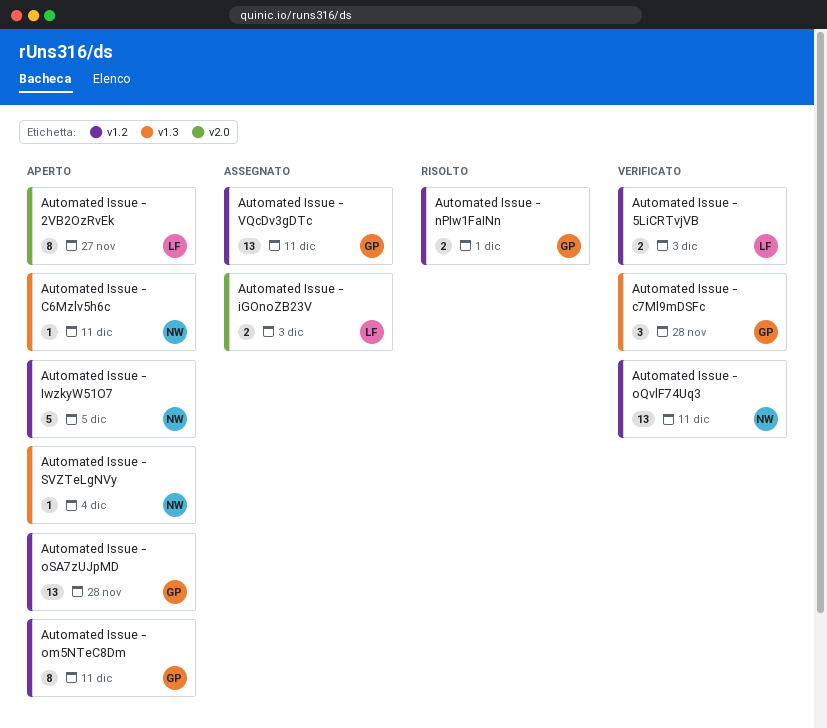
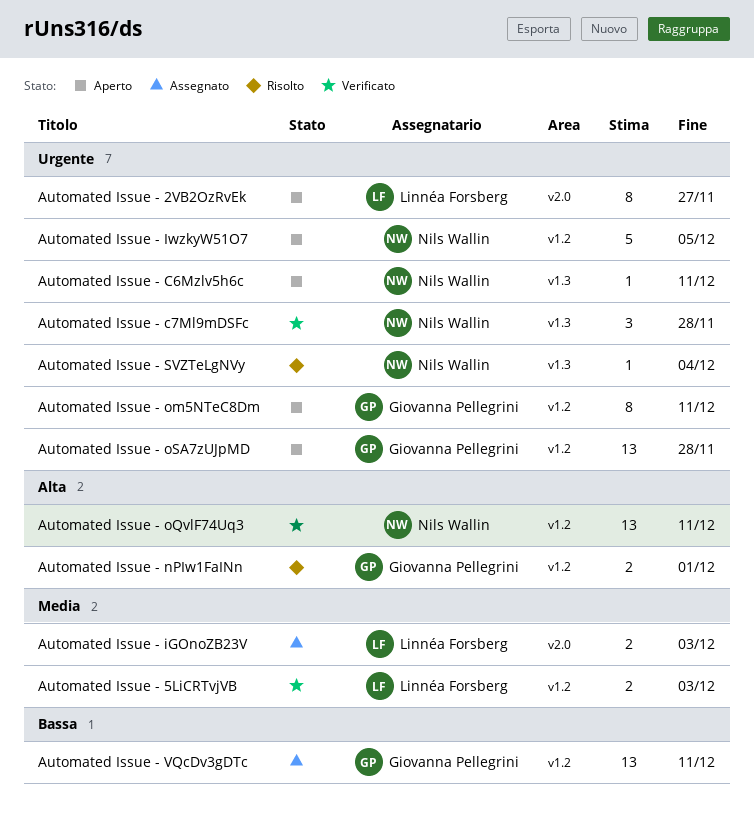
Automated Issue - c7Ml9mDSFc, owner: Giovanna Pellegrini -> Nils Wallin
Automated Issue - SVZTeLgNVy, status: Aperto -> Risolto

